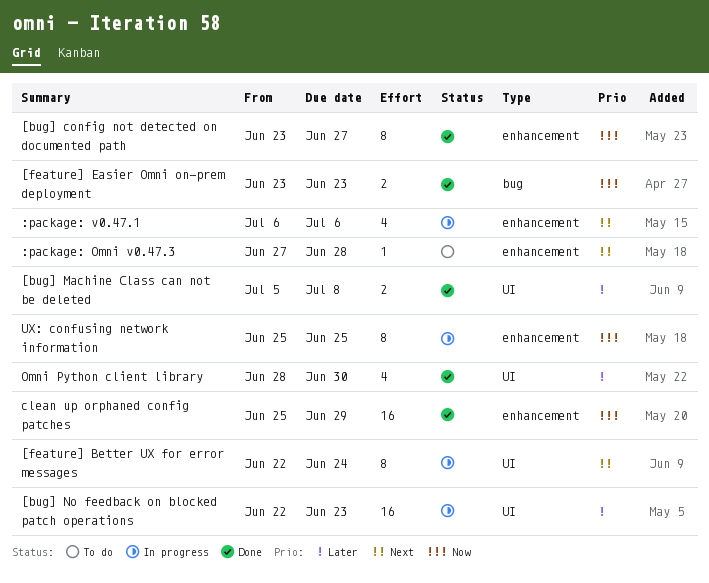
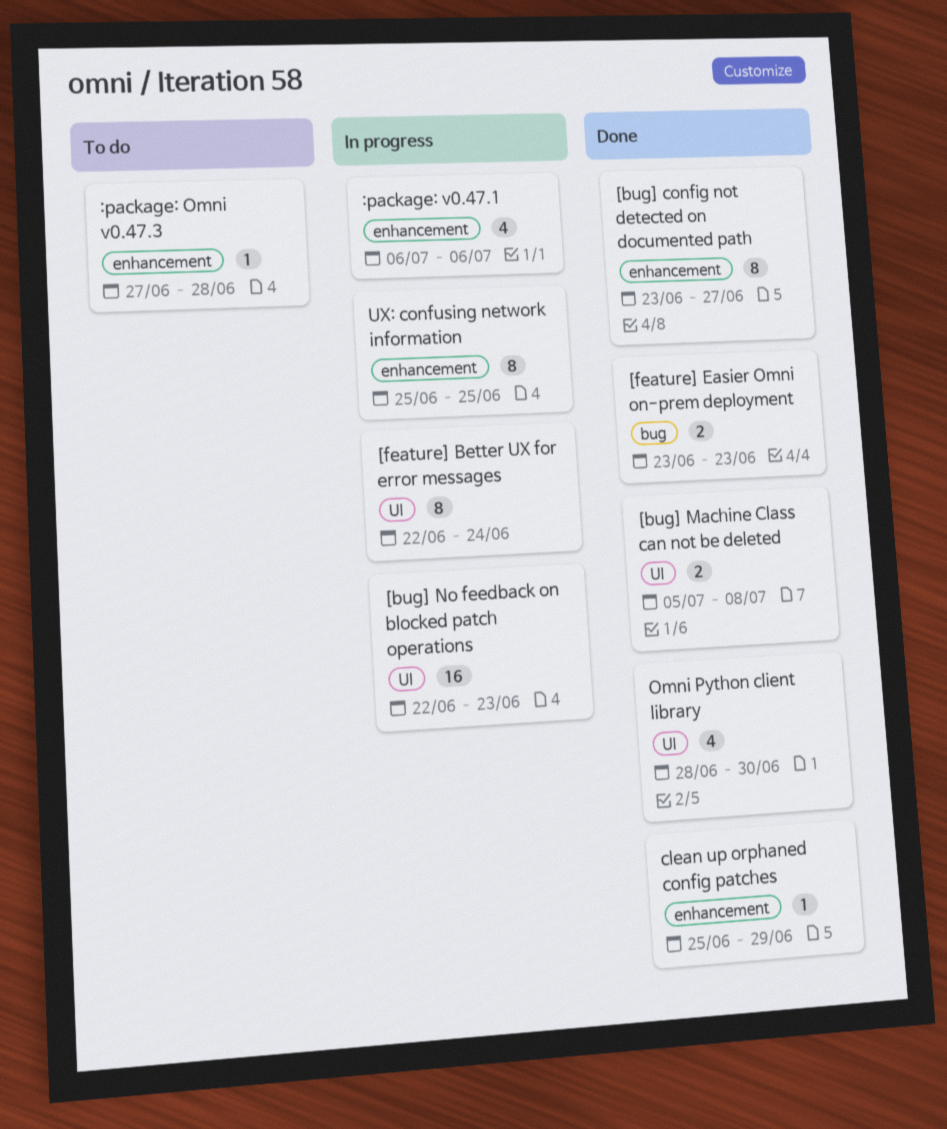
clean up orphaned config patches, estimate: 16 -> 1

